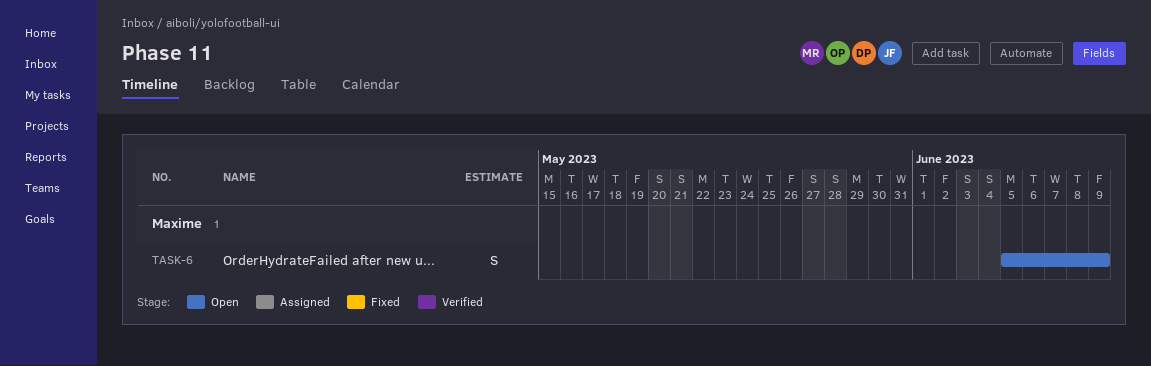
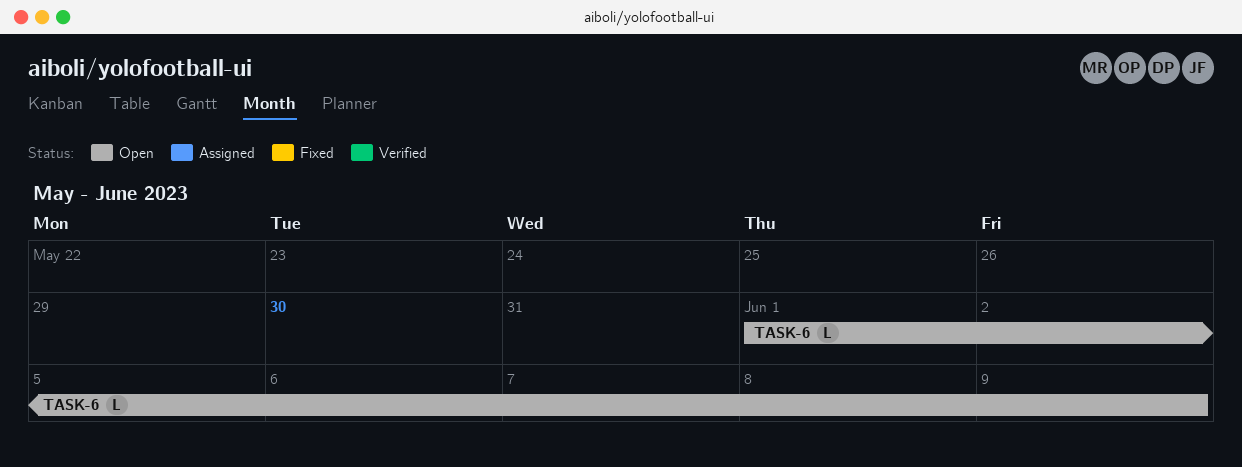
TASK-6, estimate: S -> L
TASK-6, start: Jun 5 -> Jun 1

